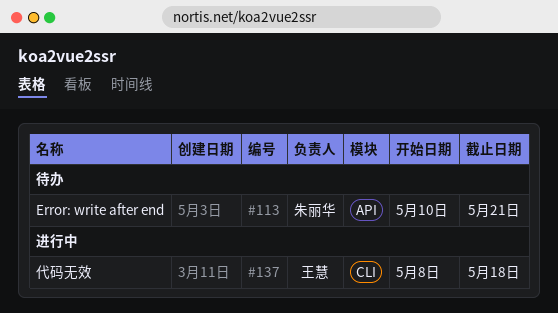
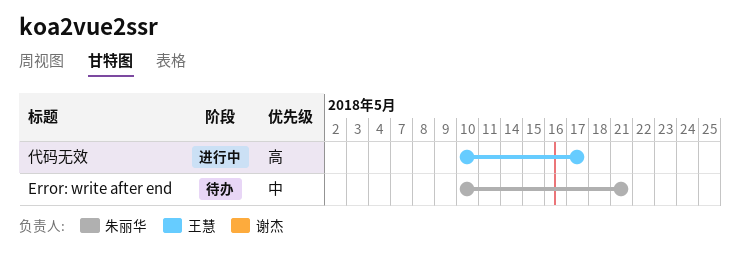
代码无效, start: May 8 -> May 10
代码无效, due: May 18 -> May 17

